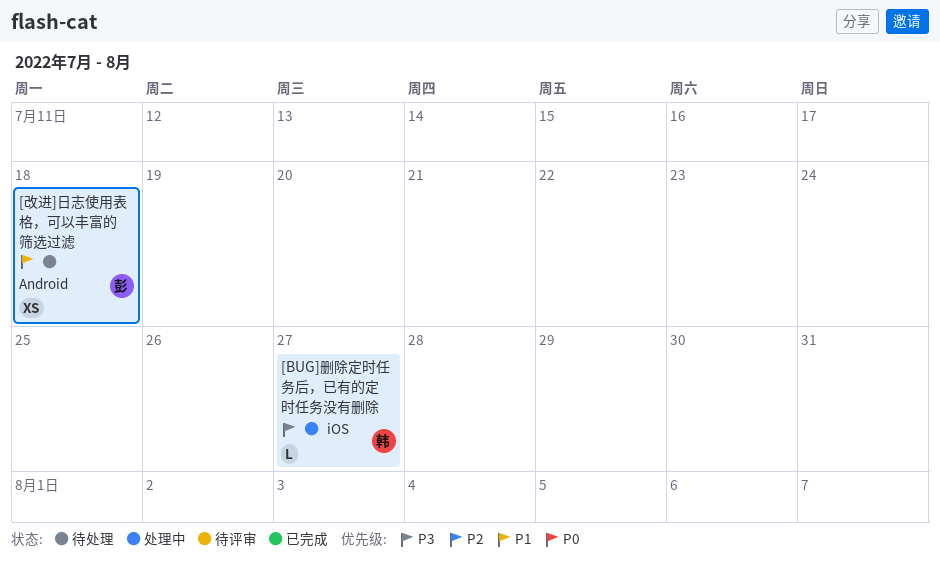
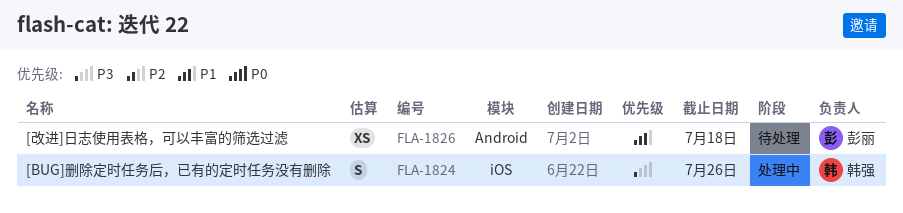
[BUG]删除定时任务后，已有的定时任务没有删除, estimate: L -> S
[BUG]删除定时任务后，已有的定时任务没有删除, due: Jul 27 -> Jul 26

